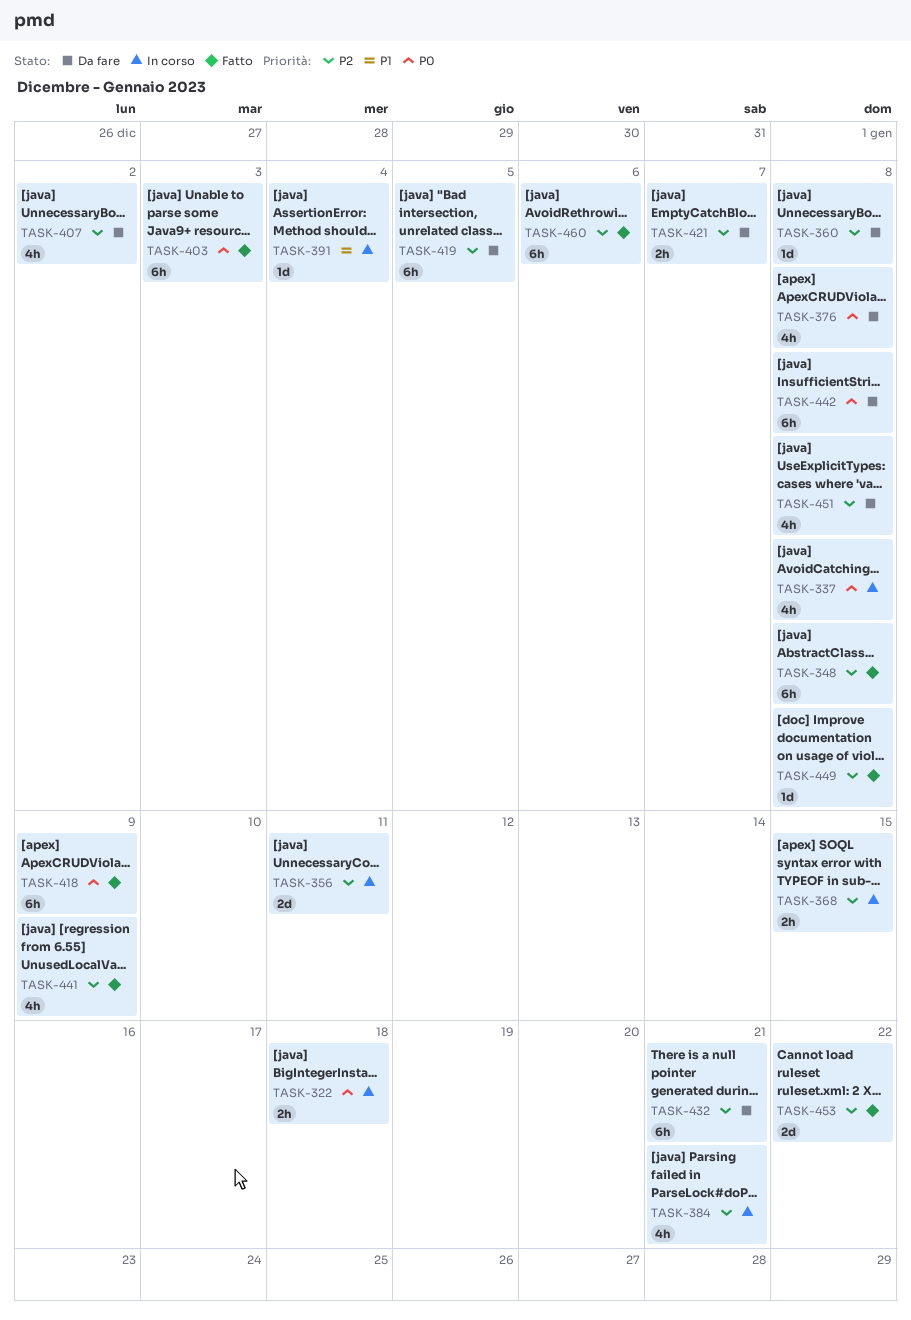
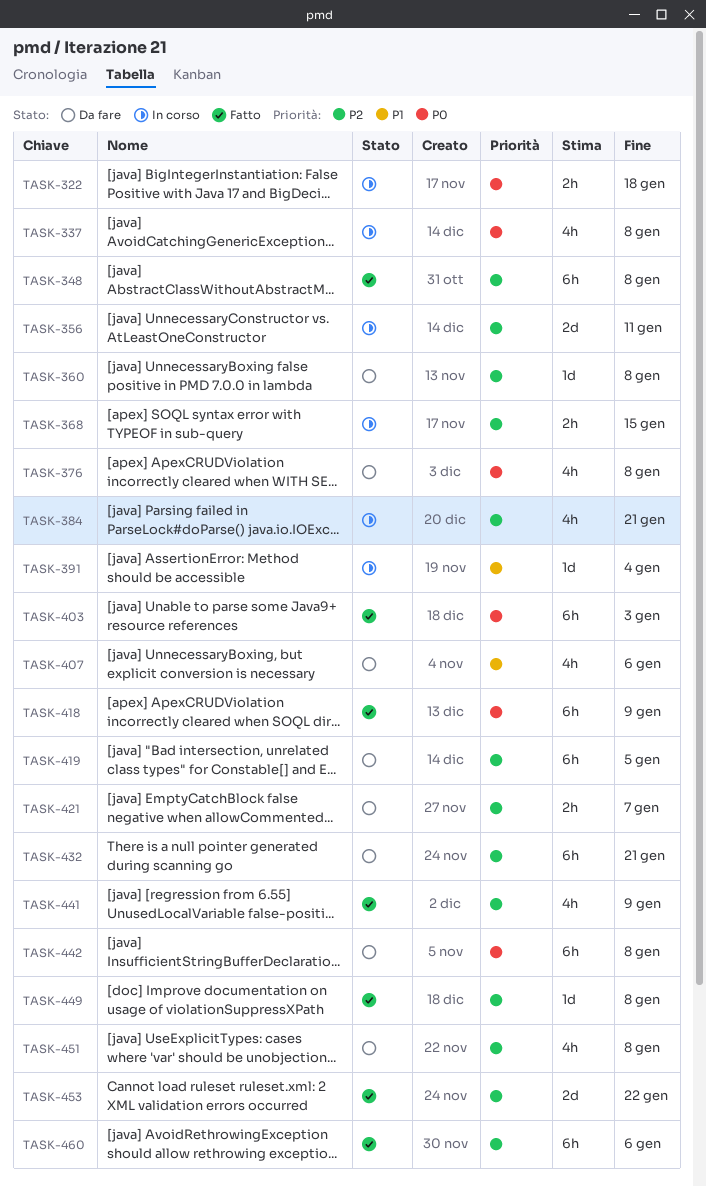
TASK-407, priority: P2 -> P1
TASK-407, due: Jan 2 -> Jan 6

